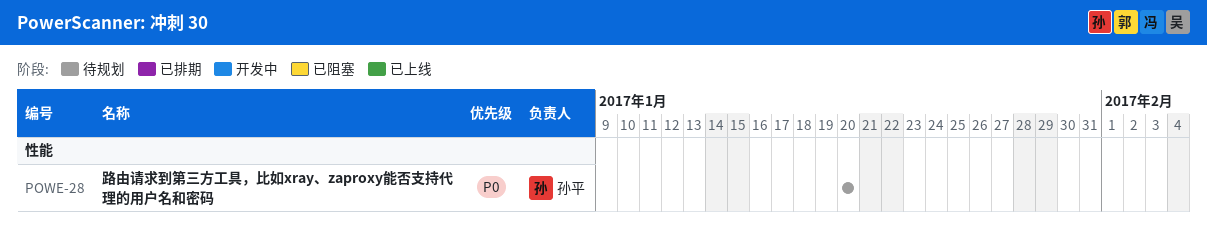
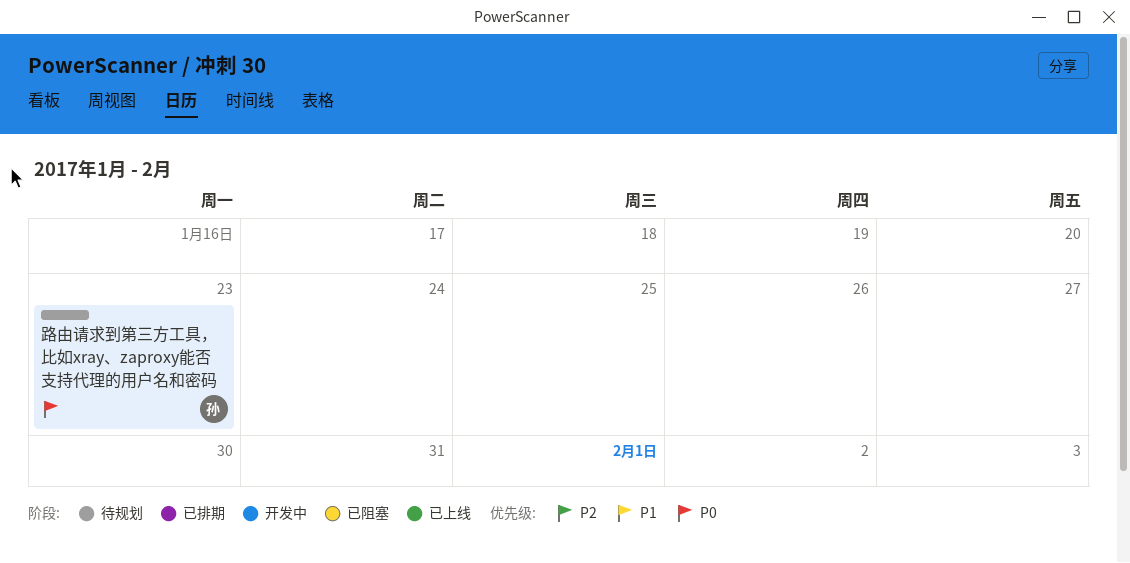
路由请求到第三方工具，比如xray、zaproxy能否支持代理的用户名和密码, due: Jan 20 -> Jan 23

